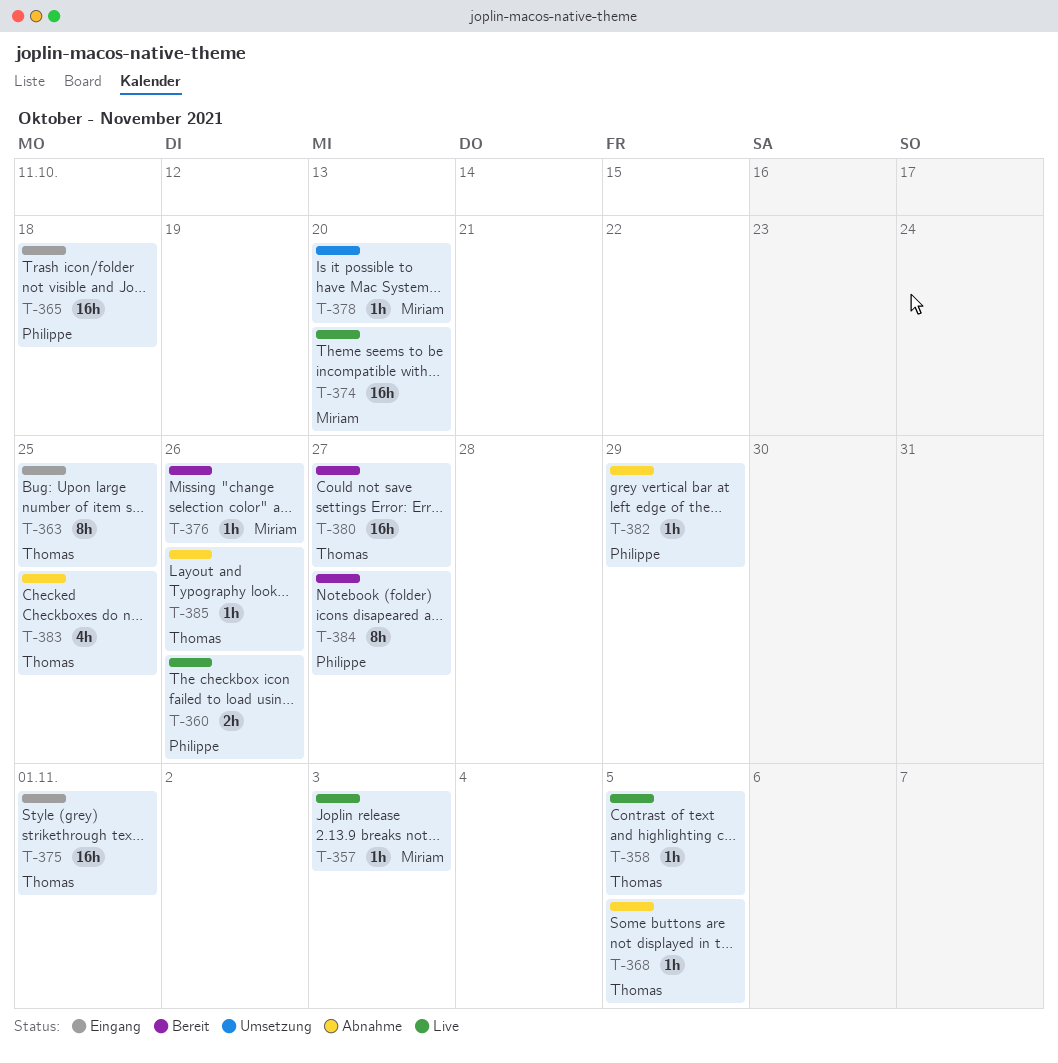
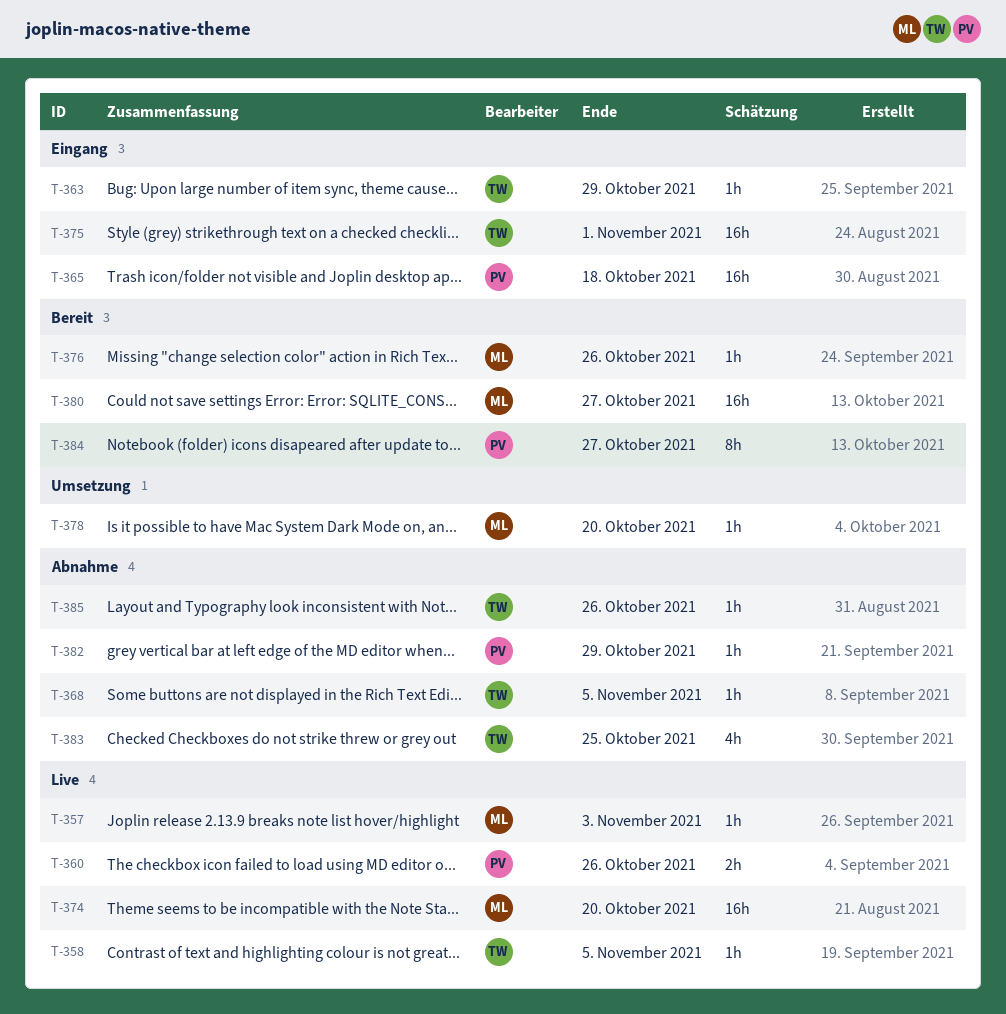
T-363, estimate: 8h -> 1h
T-363, due: Oct 25 -> Oct 29
T-380, owner: Thomas -> Miriam

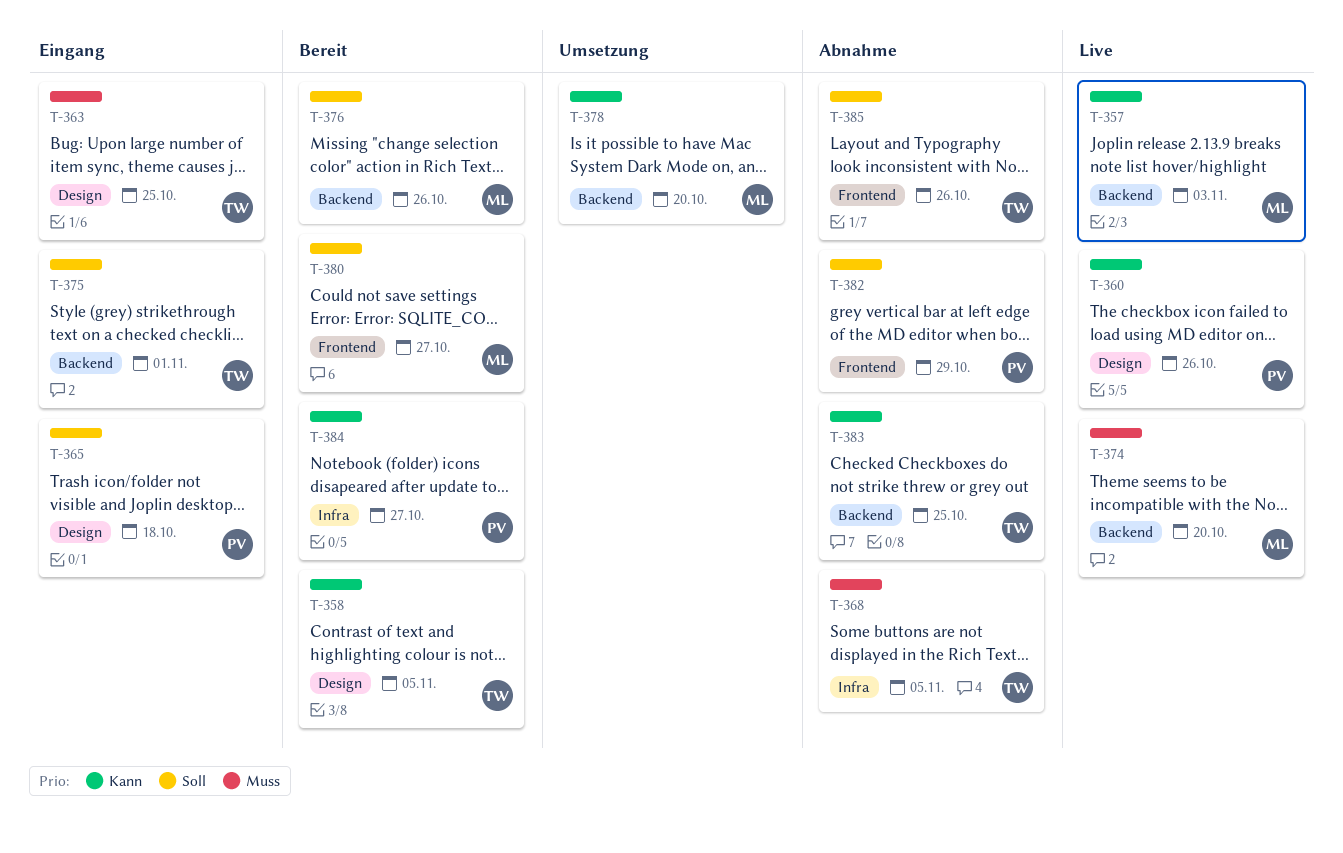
T-358, status: Live -> Bereit
T-363, due: Oct 29 -> Oct 25

